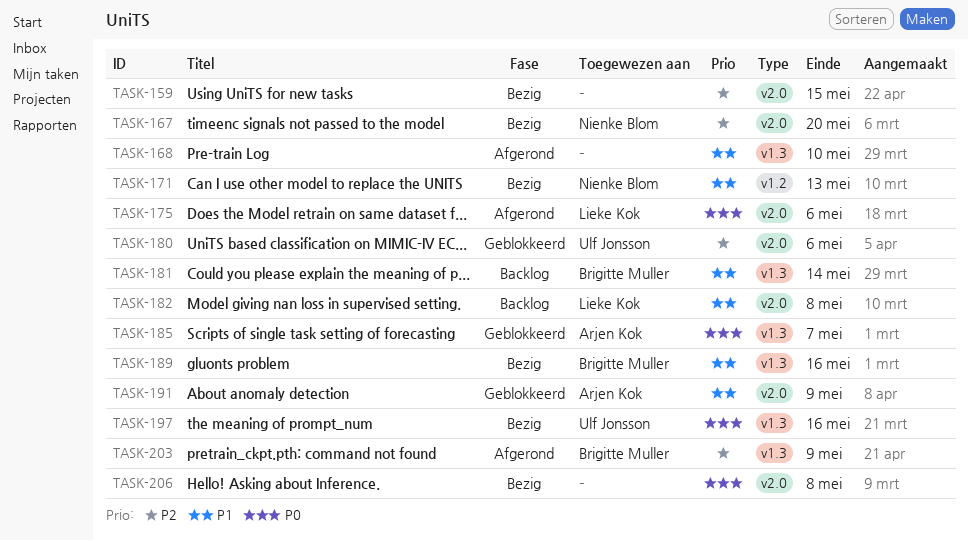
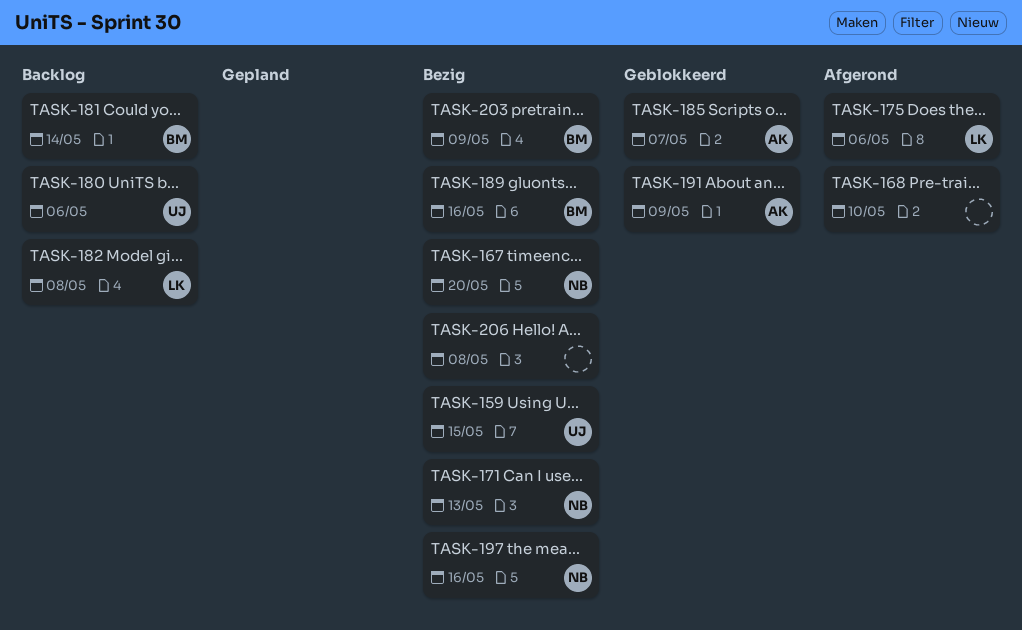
TASK-159, owner: none -> Ulf Jonsson
TASK-180, status: Geblokkeerd -> Backlog
TASK-197, owner: Ulf Jonsson -> Nienke Blom
TASK-203, status: Afgerond -> Bezig

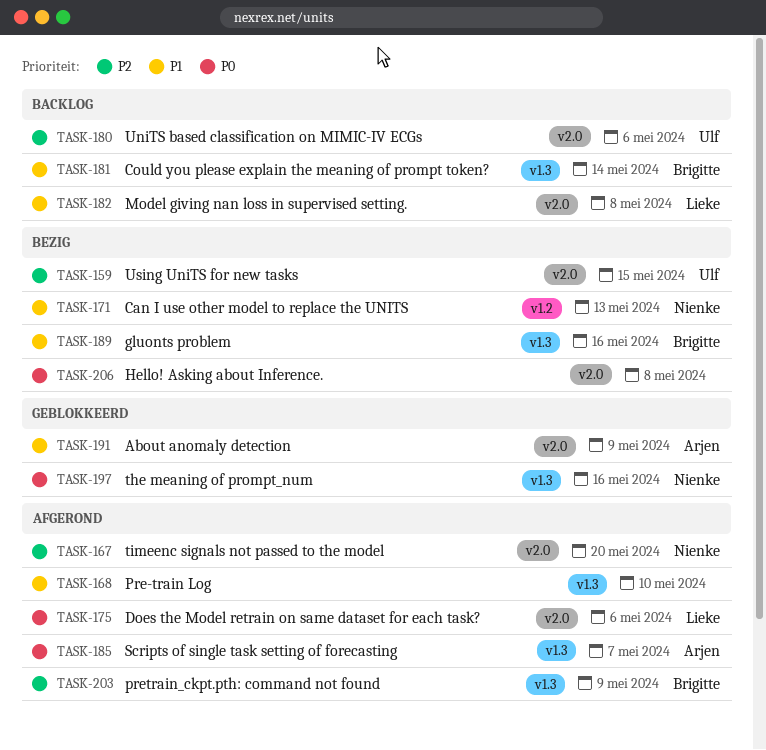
TASK-167, status: Bezig -> Afgerond
TASK-185, status: Geblokkeerd -> Afgerond
TASK-197, status: Bezig -> Geblokkeerd
TASK-203, status: Bezig -> Afgerond

